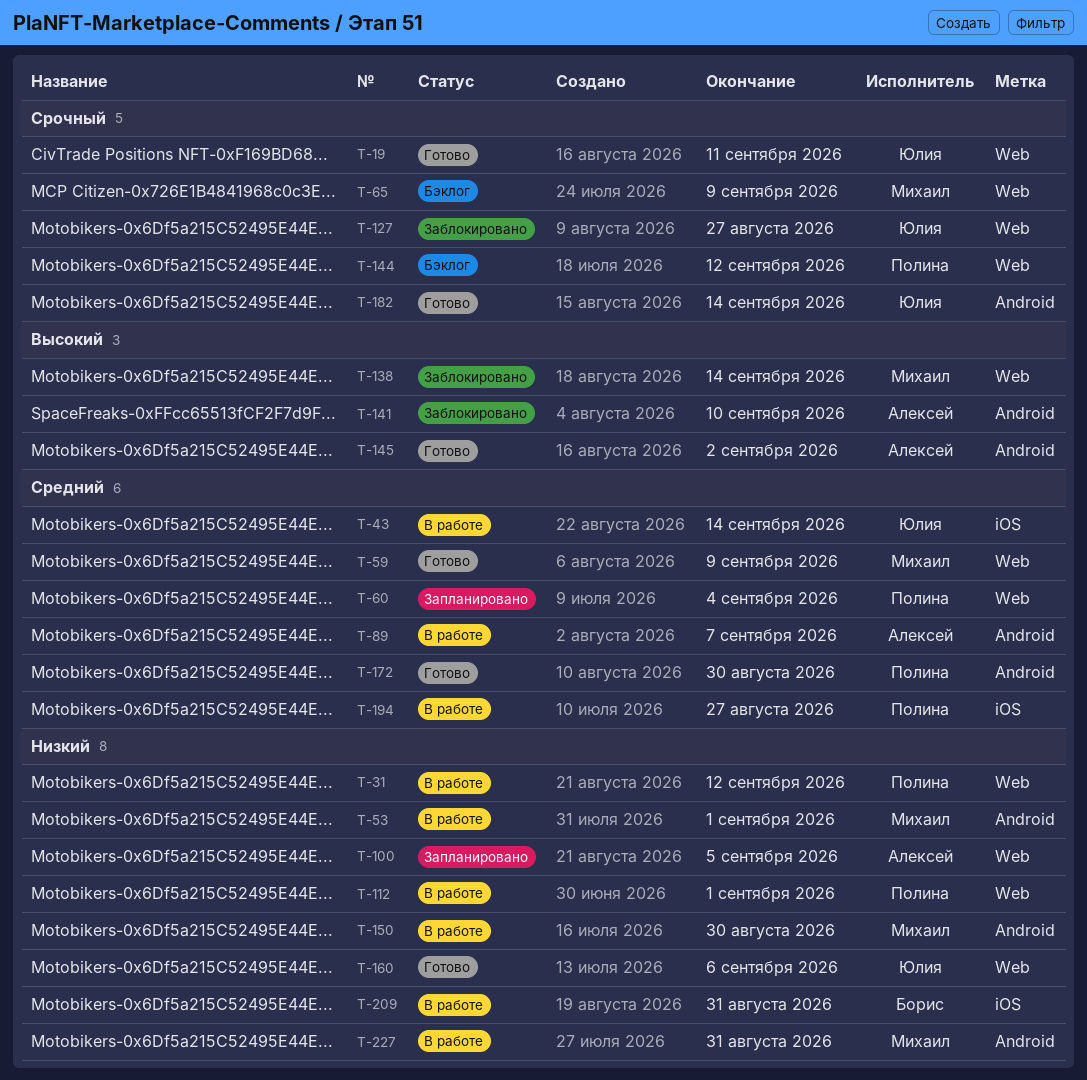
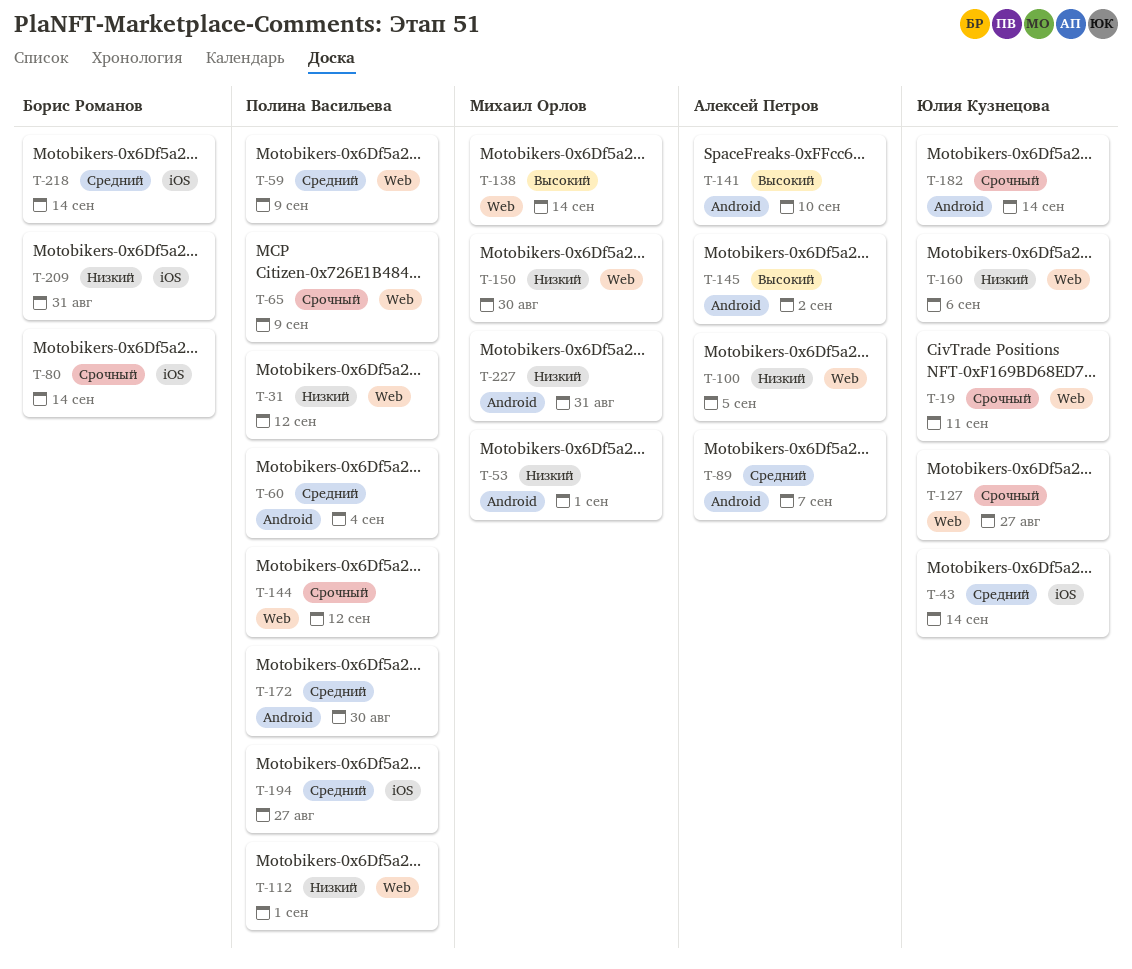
T-59, owner: Михаил Орлов -> Полина Васильева
T-60, label: Web -> Android
T-65, owner: Михаил Орлов -> Полина Васильева
T-80: none -> present
T-150, label: Android -> Web
T-218: none -> present

